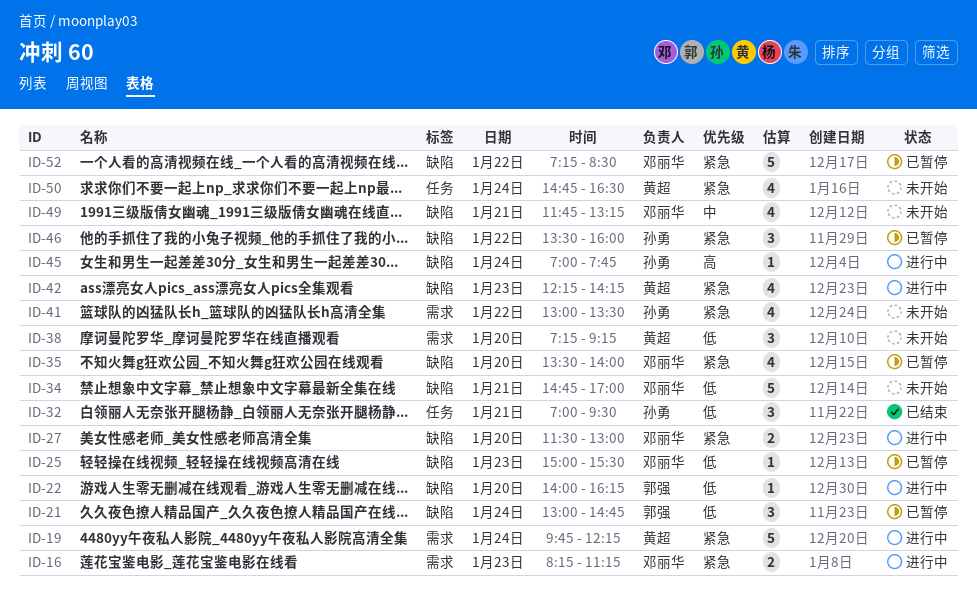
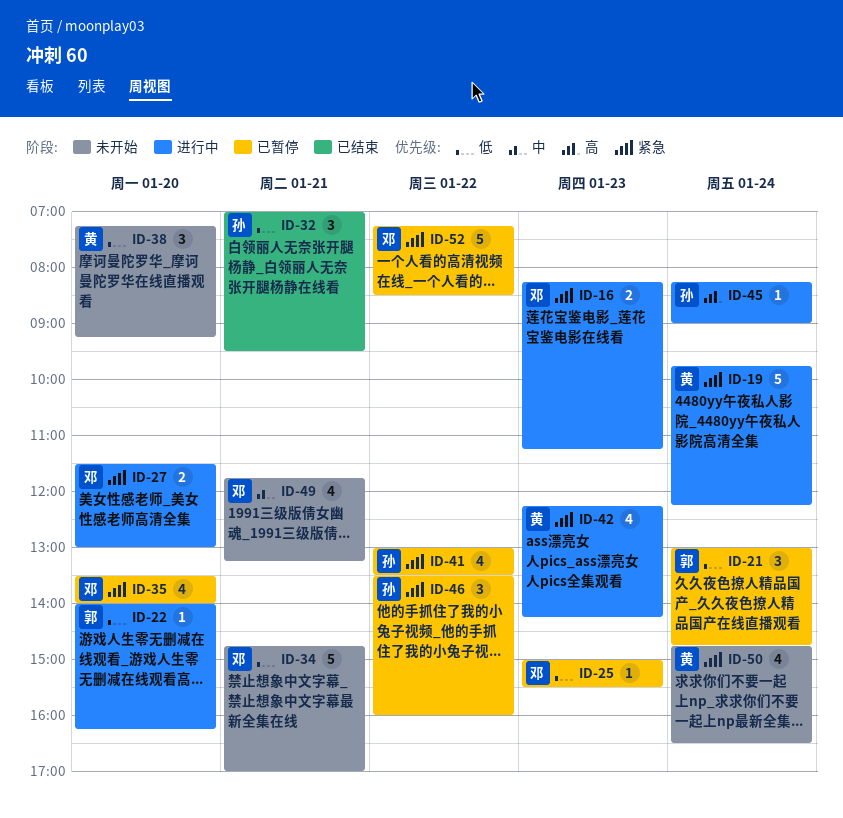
ID-41, status: 未开始 -> 已暂停
ID-45, begins: 07:00 -> 08:15
ID-45, ends: 07:45 -> 09:00

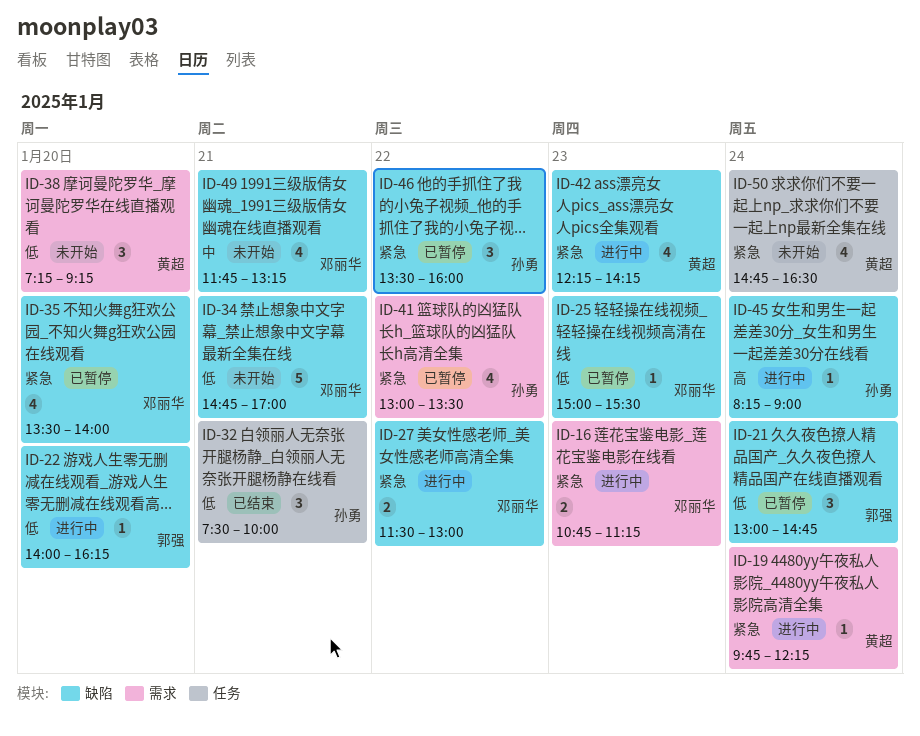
ID-16, begins: 08:15 -> 10:45
ID-19, estimate: 5 -> 1
ID-27, day: Jan 20 -> Jan 22
ID-32, begins: 07:00 -> 07:30
ID-32, ends: 09:30 -> 10:00
ID-52: present -> none

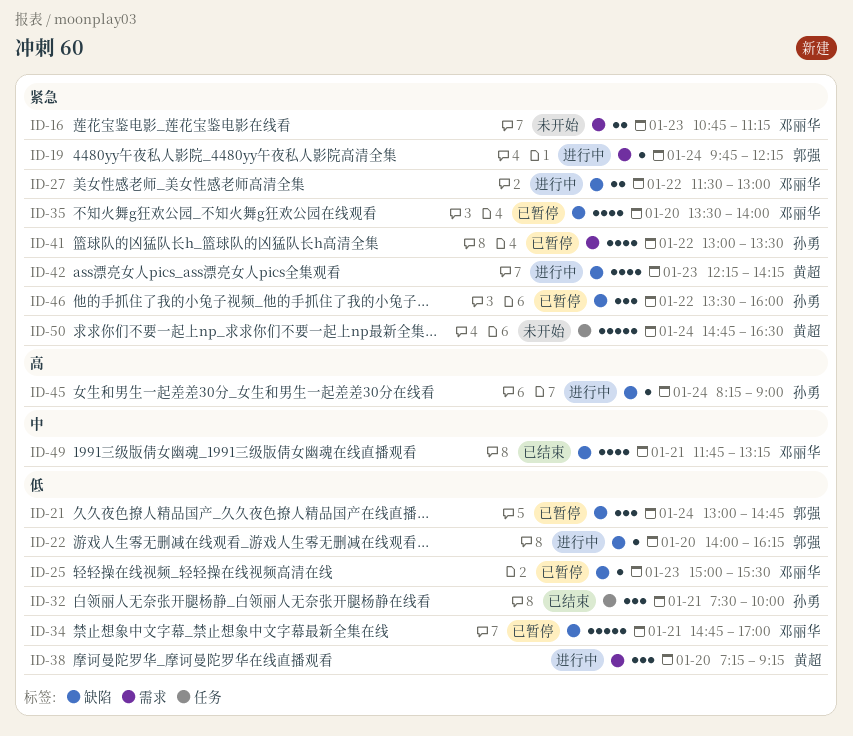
ID-16, status: 进行中 -> 未开始
ID-19, owner: 黄超 -> 郭强
ID-34, status: 未开始 -> 已暂停
ID-38, status: 未开始 -> 进行中
ID-49, status: 未开始 -> 已结束
ID-50, estimate: 4 -> 5

